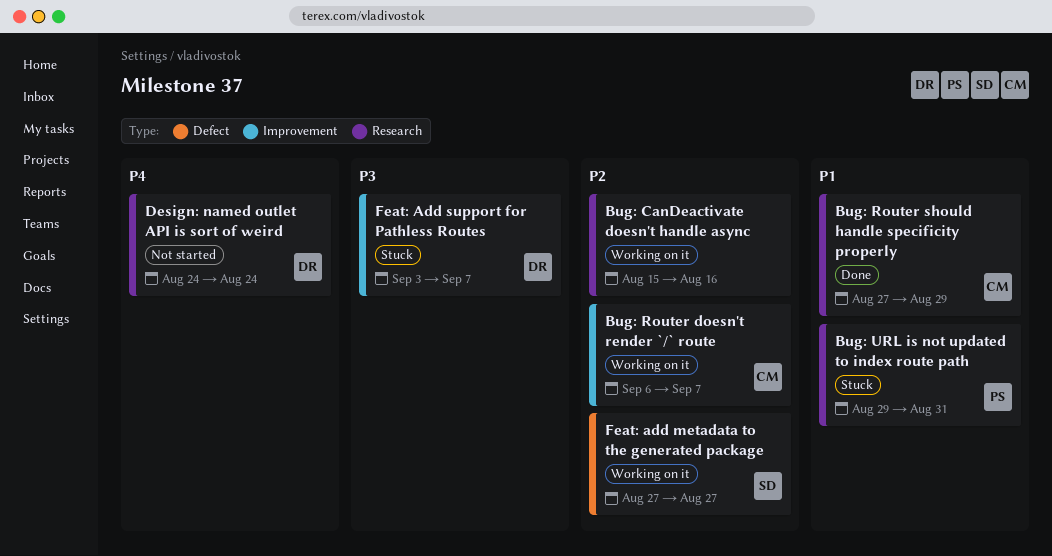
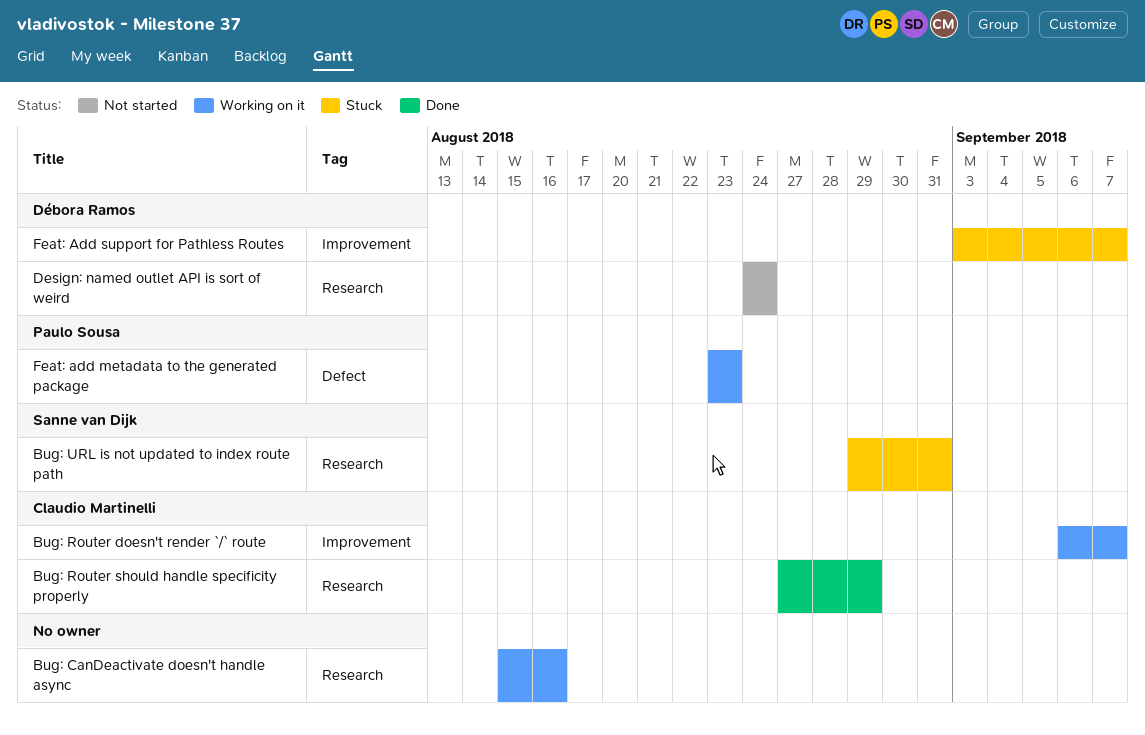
Bug: URL is not updated to index route path, owner: Paulo Sousa -> Sanne van Dijk
Feat: add metadata to the generated package, owner: Sanne van Dijk -> Paulo Sousa
Feat: add metadata to the generated package, start: Aug 27 -> Aug 23
Feat: add metadata to the generated package, due: Aug 27 -> Aug 23

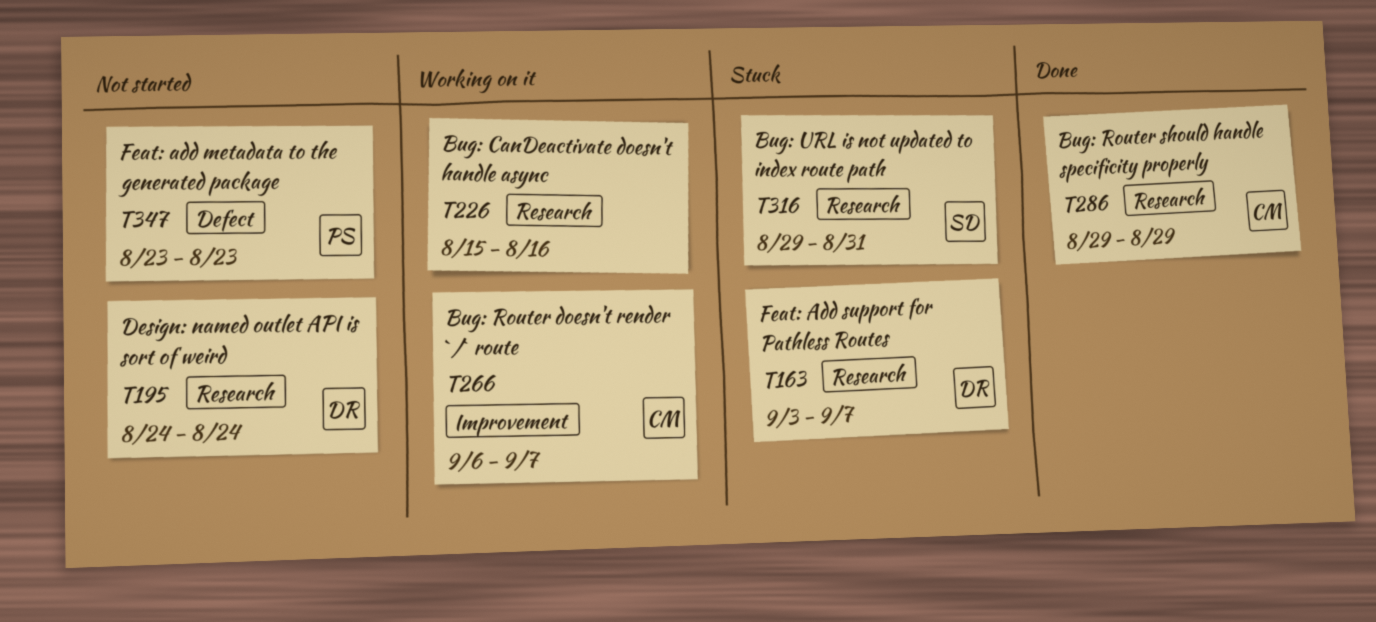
Bug: Router should handle specificity properly, start: Aug 27 -> Aug 29
Feat: add metadata to the generated package, status: Working on it -> Not started
Feat: Add support for Pathless Routes, label: Improvement -> Research

